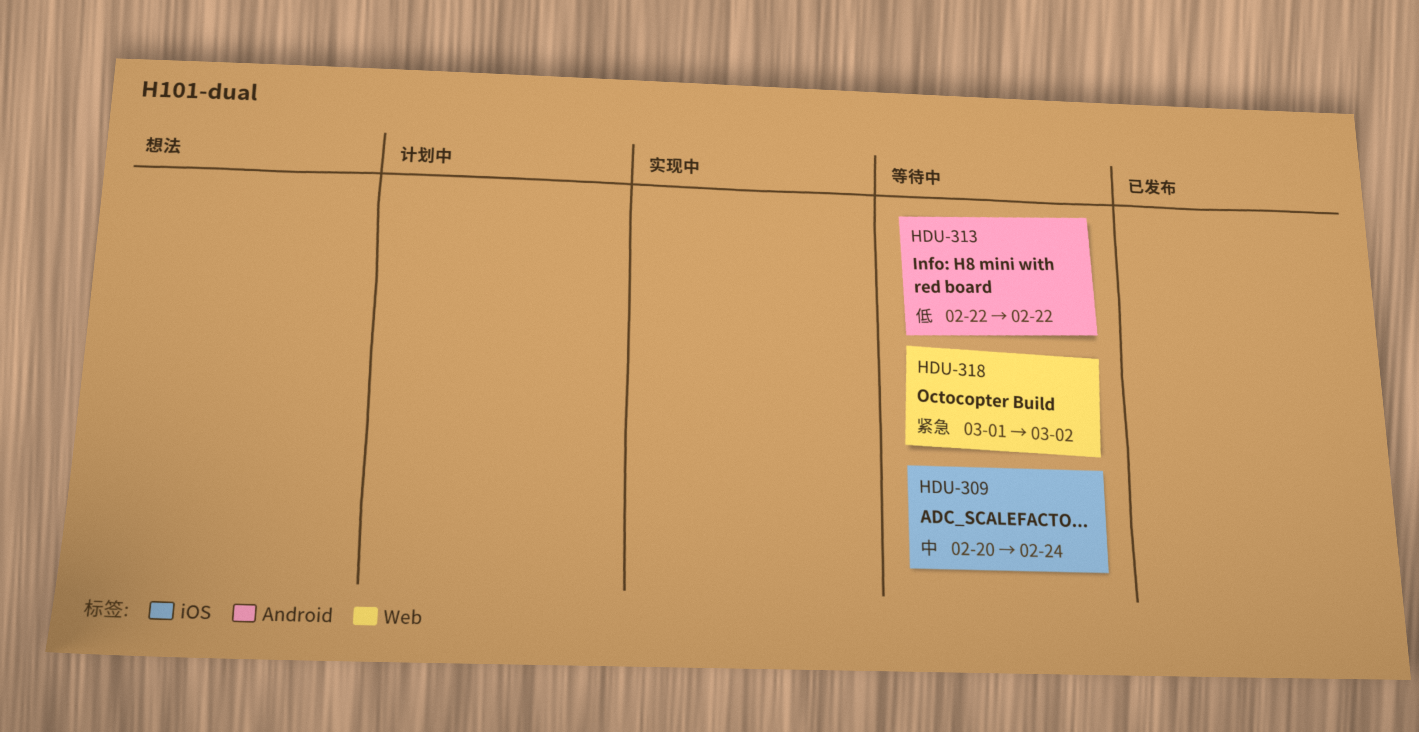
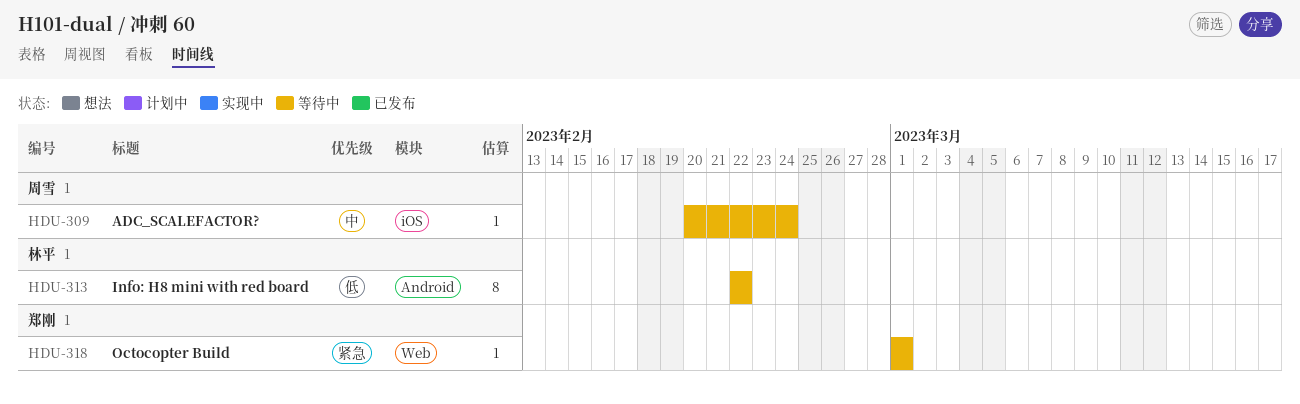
HDU-318, due: Mar 2 -> Mar 1

